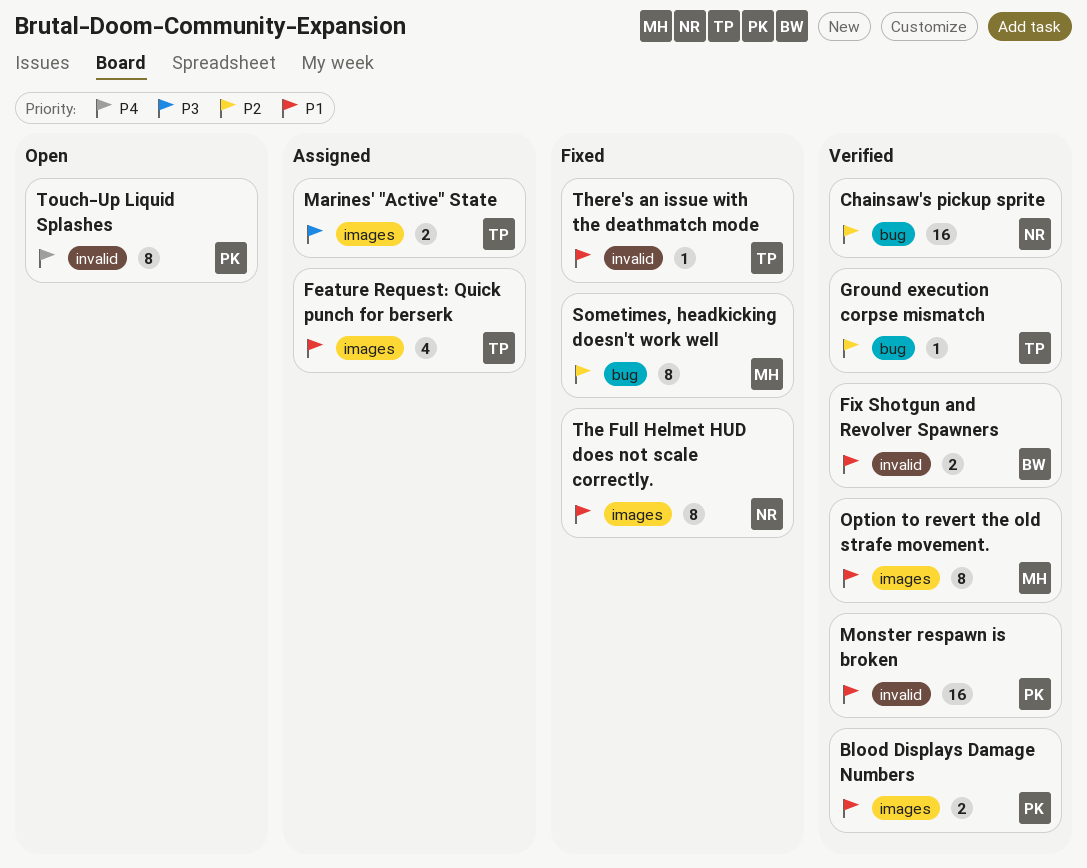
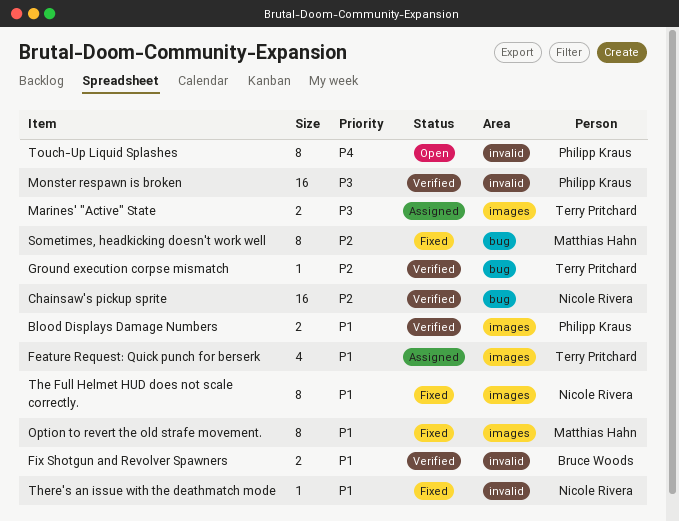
Monster respawn is broken, priority: P1 -> P3
Option to revert the old strafe movement., status: Verified -> Fixed
There's an issue with the deathmatch mode, owner: Terry Pritchard -> Nicole Rivera

